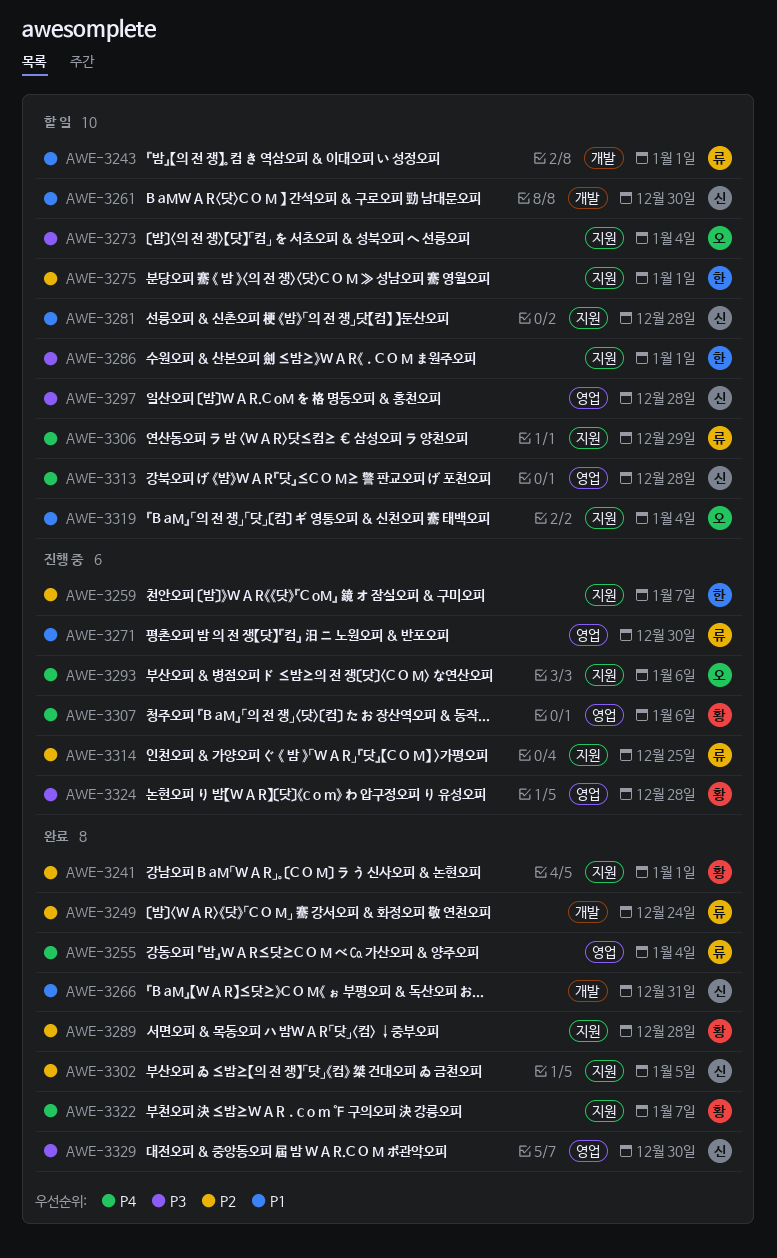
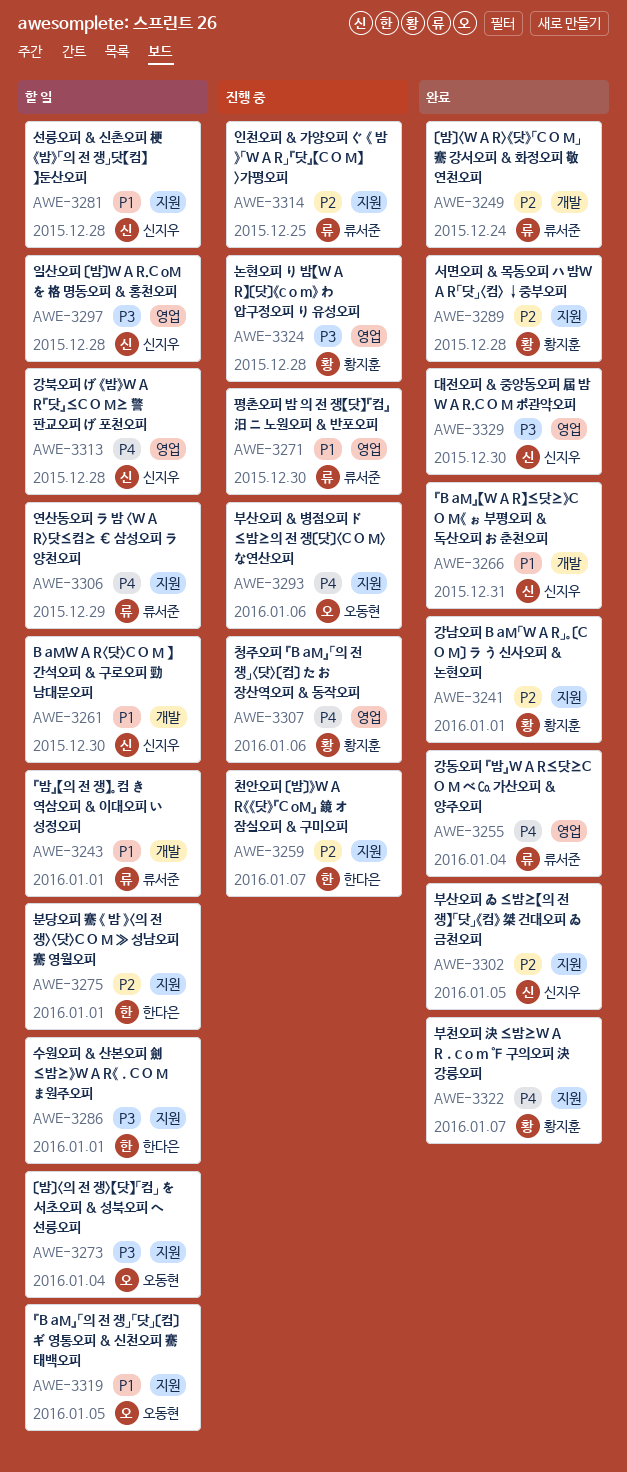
AWE-3319, due: Jan 4 -> Jan 5

